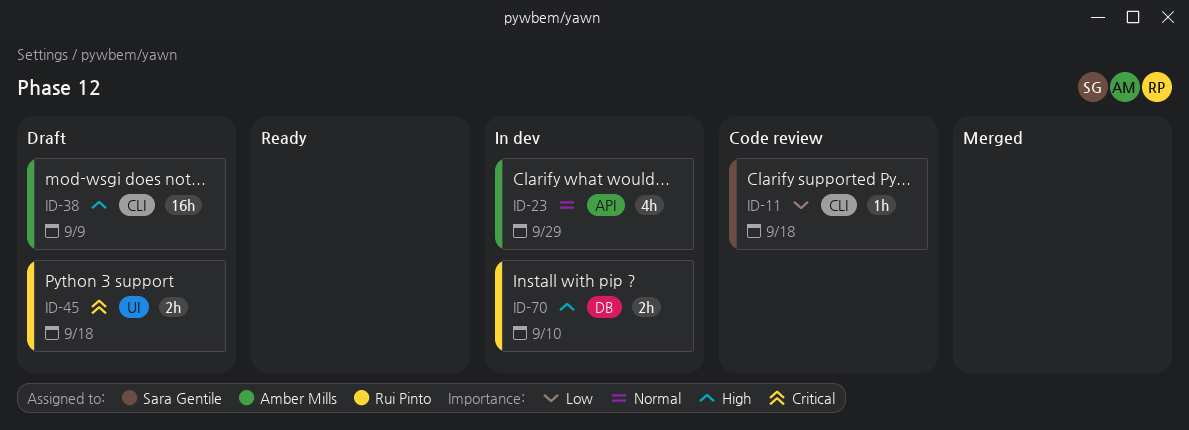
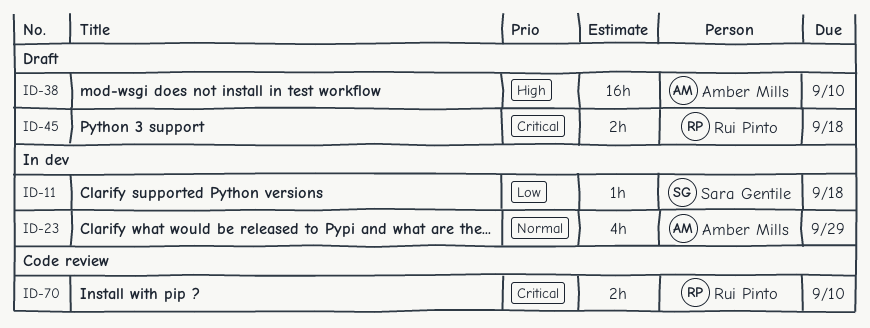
ID-11, status: Code review -> In dev
ID-38, due: Sep 9 -> Sep 10
ID-70, status: In dev -> Code review
ID-70, priority: High -> Critical

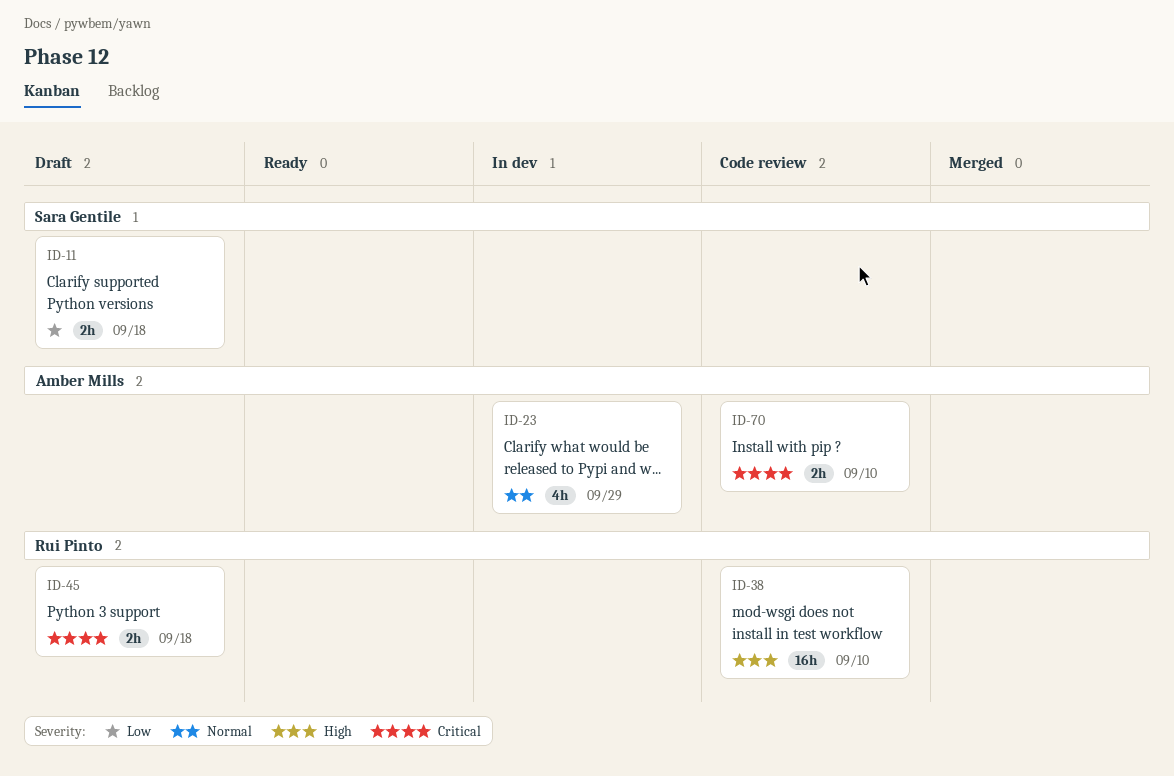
ID-11, status: In dev -> Draft
ID-11, estimate: 1h -> 2h
ID-38, status: Draft -> Code review
ID-38, owner: Amber Mills -> Rui Pinto
ID-70, owner: Rui Pinto -> Amber Mills

